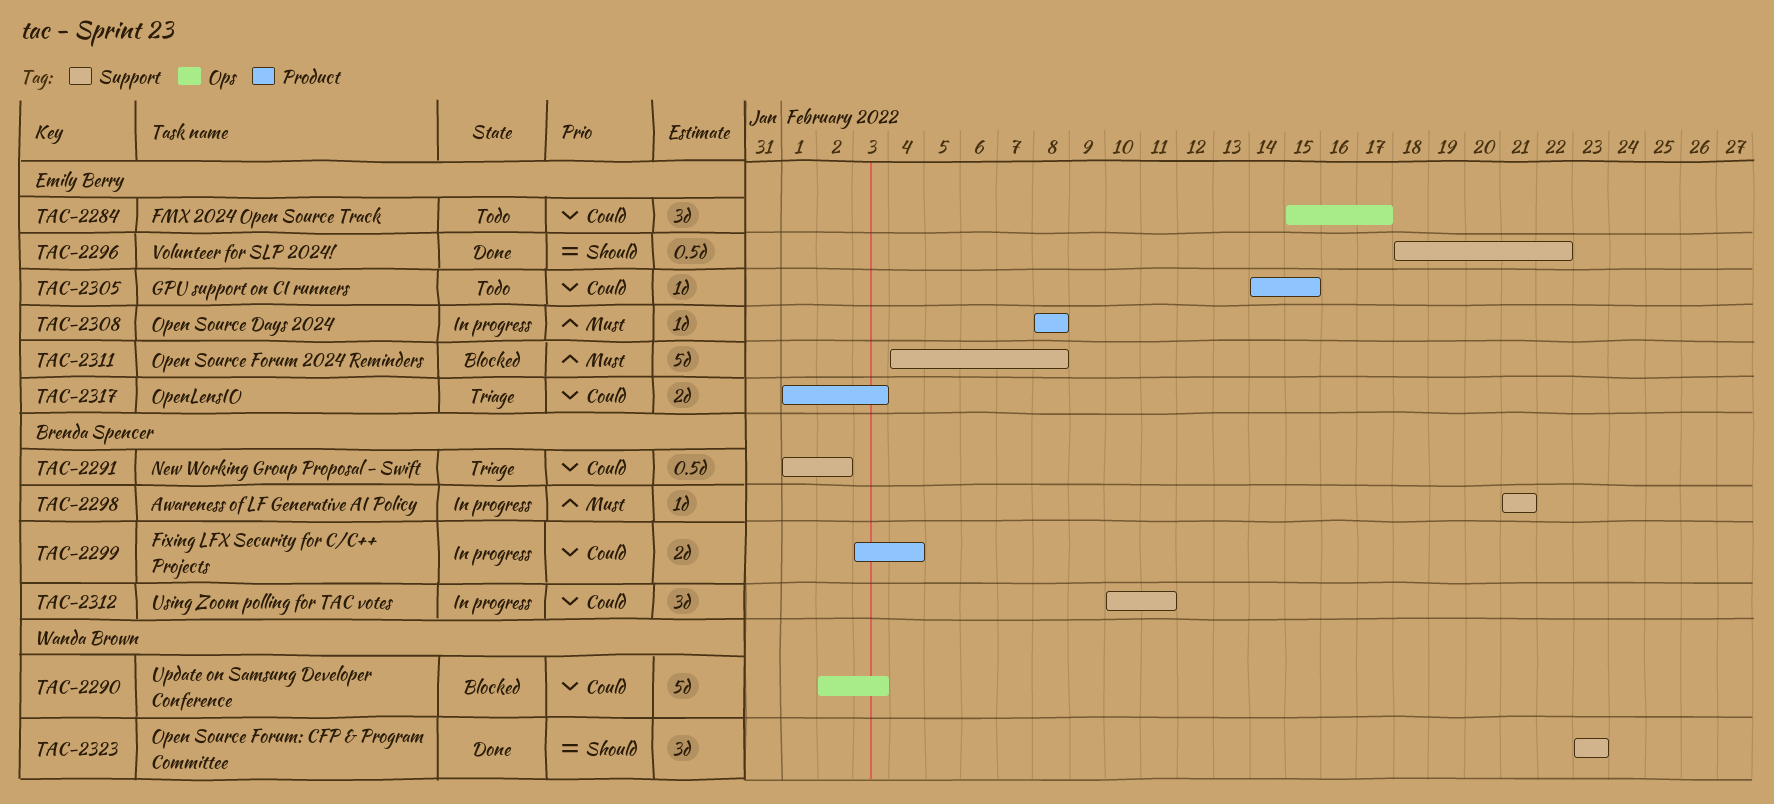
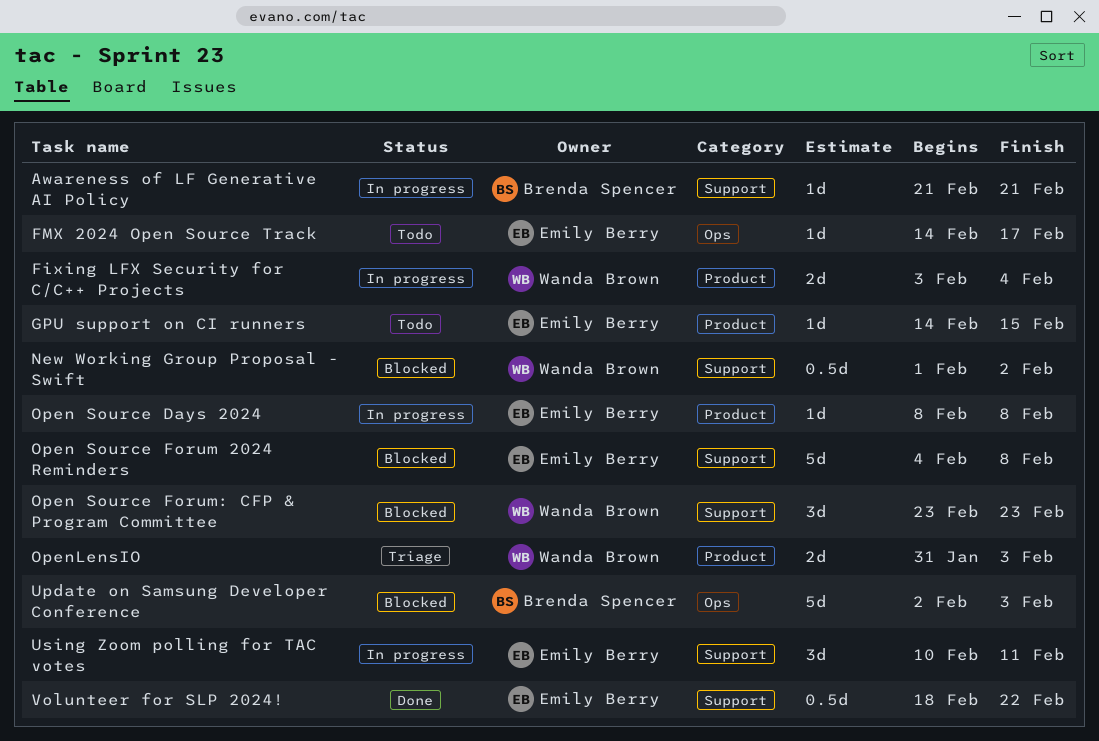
Fixing LFX Security for C/C++ Projects, owner: Brenda Spencer -> Wanda Brown
FMX 2024 Open Source Track, estimate: 3d -> 1d
FMX 2024 Open Source Track, start: Feb 15 -> Feb 14
New Working Group Proposal - Swift, status: Triage -> Blocked
New Working Group Proposal - Swift, owner: Brenda Spencer -> Wanda Brown
Open Source Forum: CFP & Program Committee, status: Done -> Blocked
OpenLensIO, owner: Emily Berry -> Wanda Brown
OpenLensIO, start: Feb 1 -> Jan 31
Update on Samsung Developer Conference, owner: Wanda Brown -> Brenda Spencer
Using Zoom polling for TAC votes, owner: Brenda Spencer -> Emily Berry

